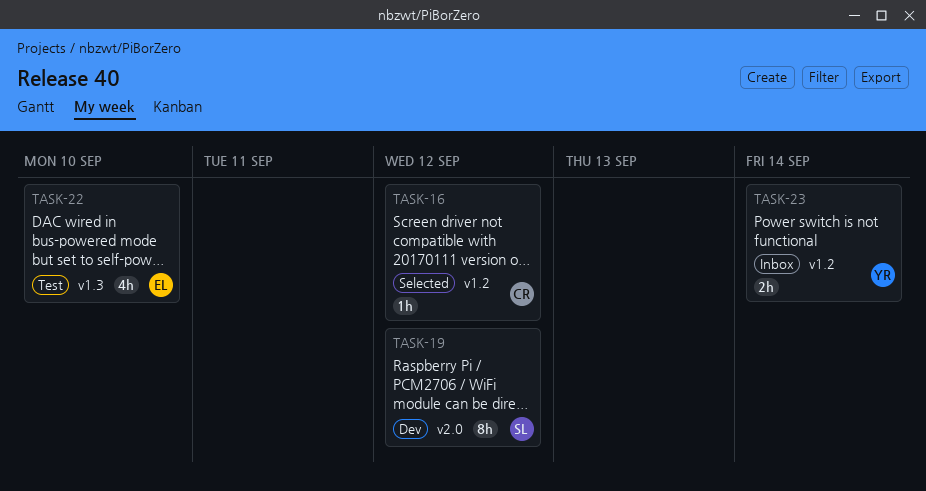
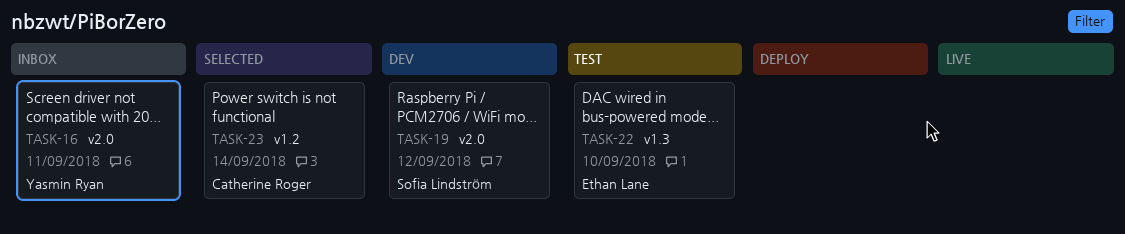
TASK-16, status: Selected -> Inbox
TASK-16, owner: Catherine Roger -> Yasmin Ryan
TASK-16, label: v1.2 -> v2.0
TASK-16, due: Sep 12 -> Sep 11
TASK-23, status: Inbox -> Selected
TASK-23, owner: Yasmin Ryan -> Catherine Roger

